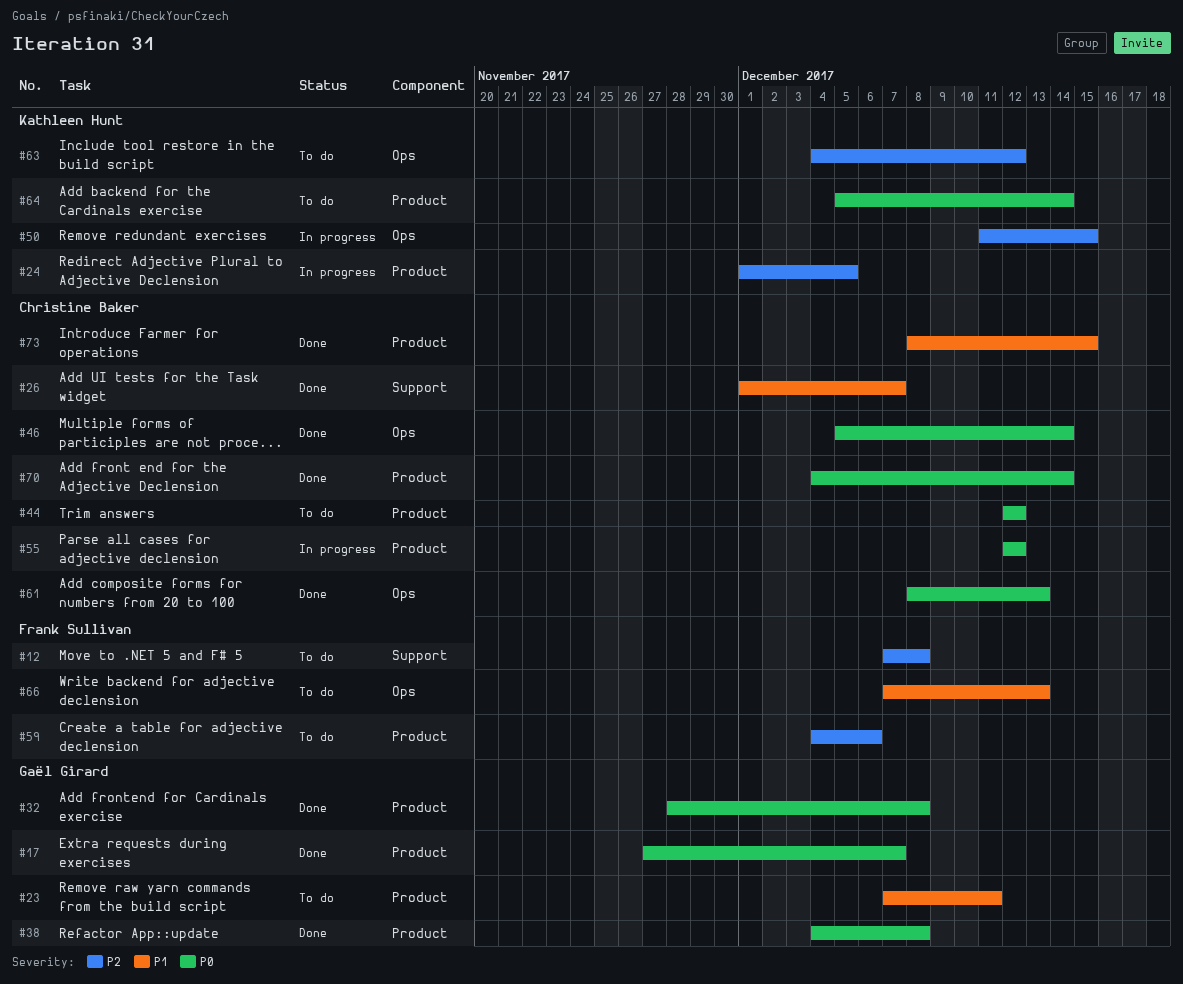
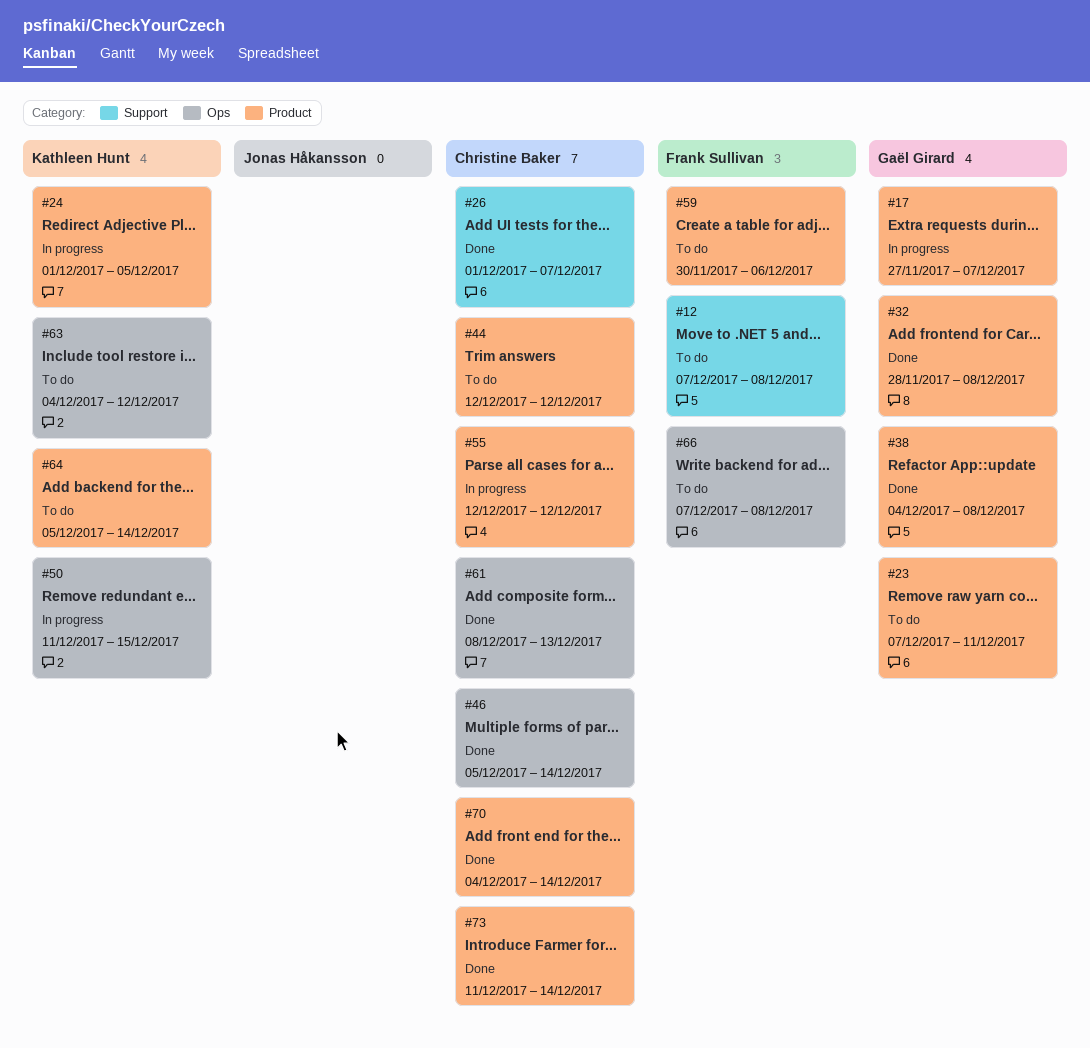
#17, status: Done -> In progress
#59, start: Dec 4 -> Nov 30
#66, due: Dec 13 -> Dec 8
#73, start: Dec 8 -> Dec 11
#73, due: Dec 15 -> Dec 14

